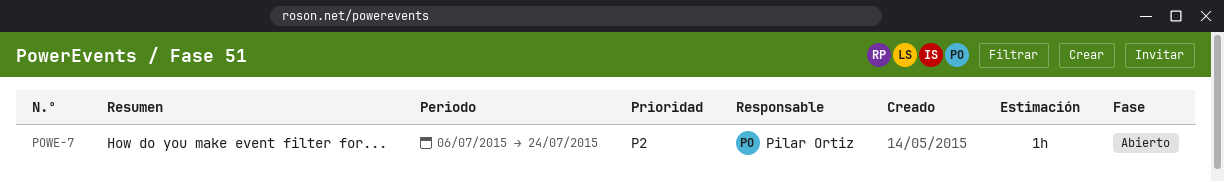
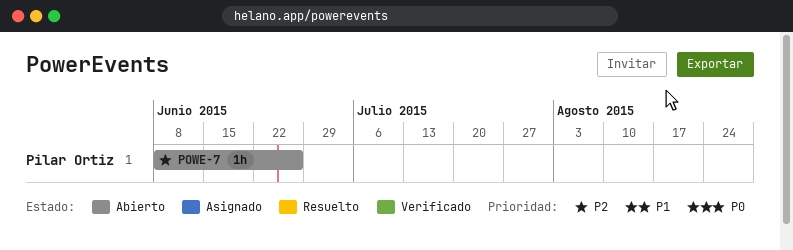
POWE-7, start: Jul 6 -> Jun 8
POWE-7, due: Jul 24 -> Jun 26

